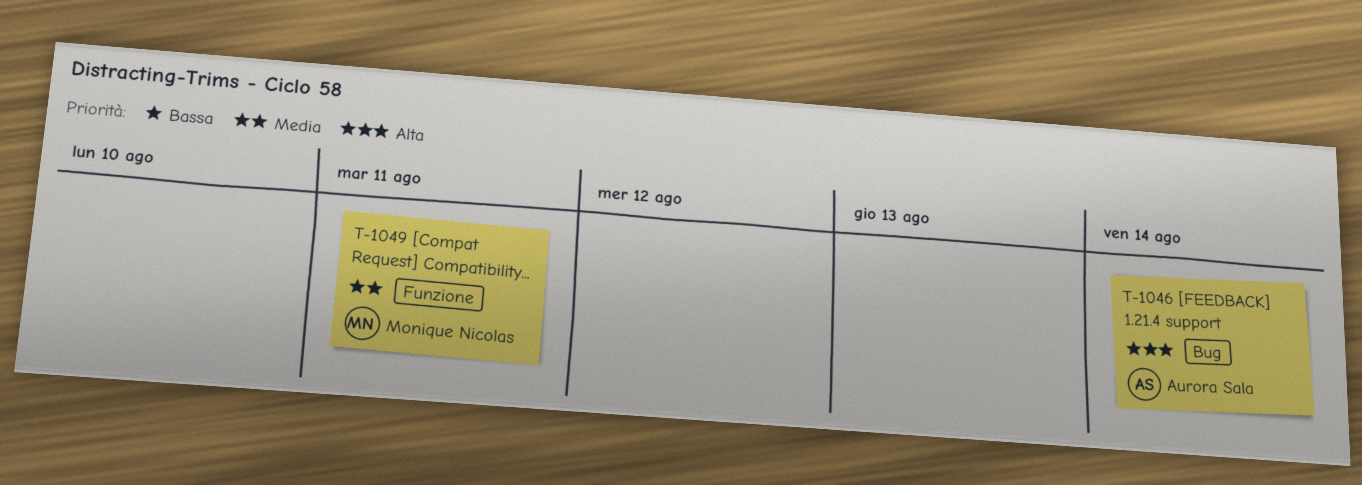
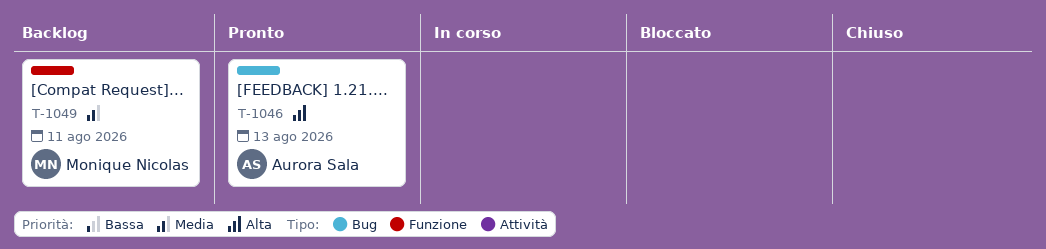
T-1046, due: Aug 14 -> Aug 13

